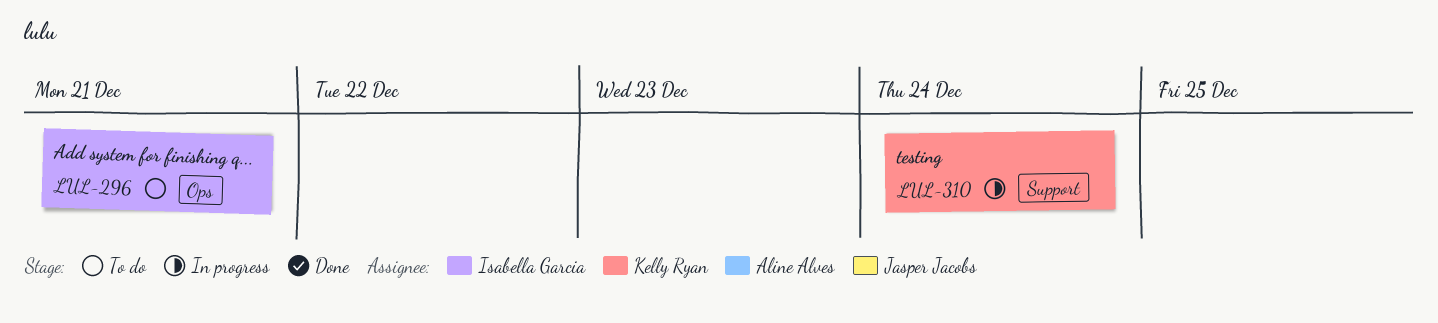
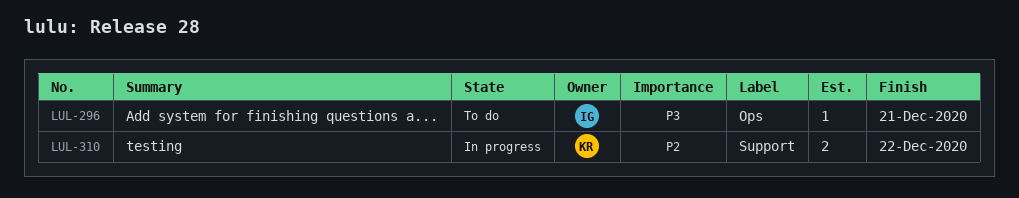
LUL-310, due: Dec 24 -> Dec 22

